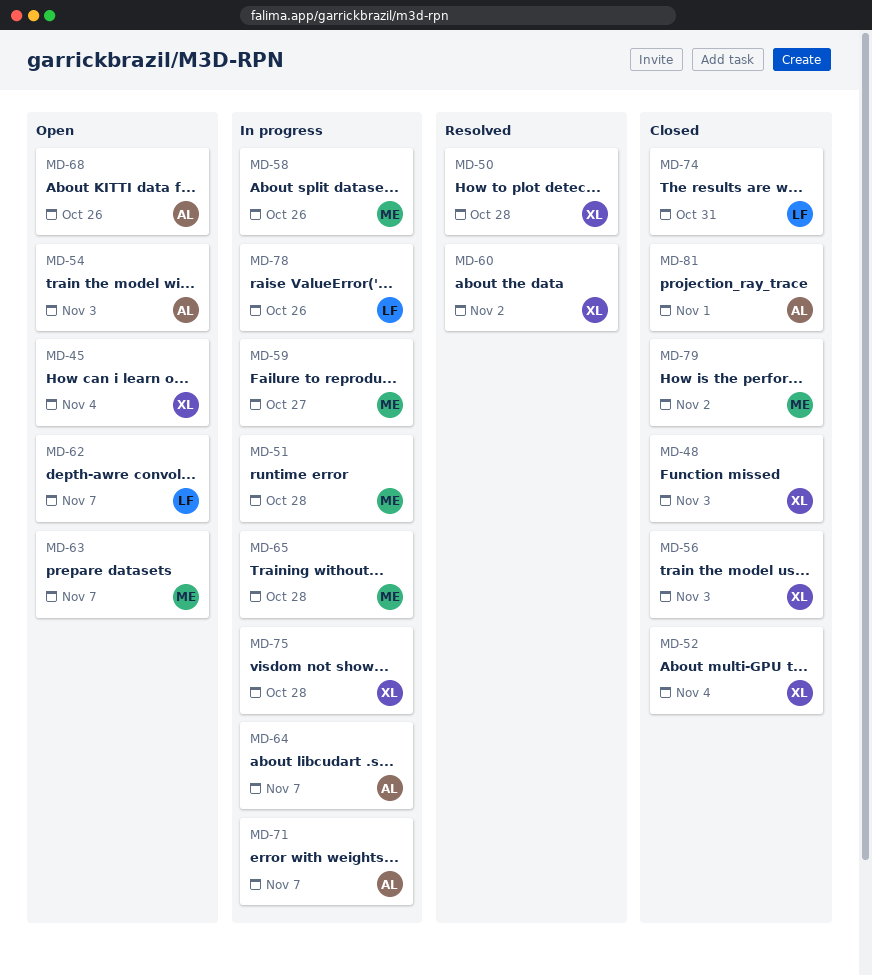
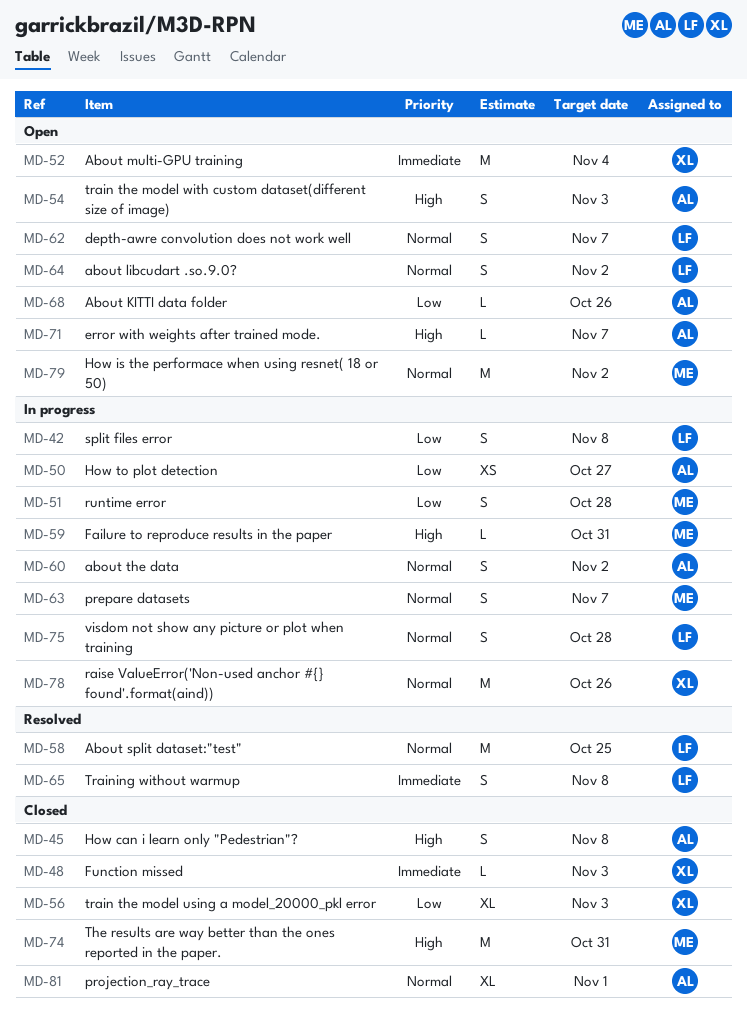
MD-42: none -> present
MD-45, status: Open -> Closed
MD-45, owner: XL -> AL
MD-45, due: Nov 4 -> Nov 8
MD-50, status: Resolved -> In progress
MD-50, owner: XL -> AL
MD-50, due: Oct 28 -> Oct 27
MD-52, status: Closed -> Open
MD-58, status: In progress -> Resolved
MD-58, owner: ME -> LF
MD-58, due: Oct 26 -> Oct 25
MD-59, due: Oct 27 -> Oct 31
MD-60, status: Resolved -> In progress
MD-60, owner: XL -> AL
MD-63, status: Open -> In progress
MD-64, status: In progress -> Open
MD-64, owner: AL -> LF
MD-64, due: Nov 7 -> Nov 2
MD-65, status: In progress -> Resolved
MD-65, owner: ME -> LF
MD-65, due: Oct 28 -> Nov 8
MD-71, status: In progress -> Open
MD-74, owner: LF -> ME
MD-75, owner: XL -> LF
MD-78, owner: LF -> XL
MD-79, status: Closed -> Open

